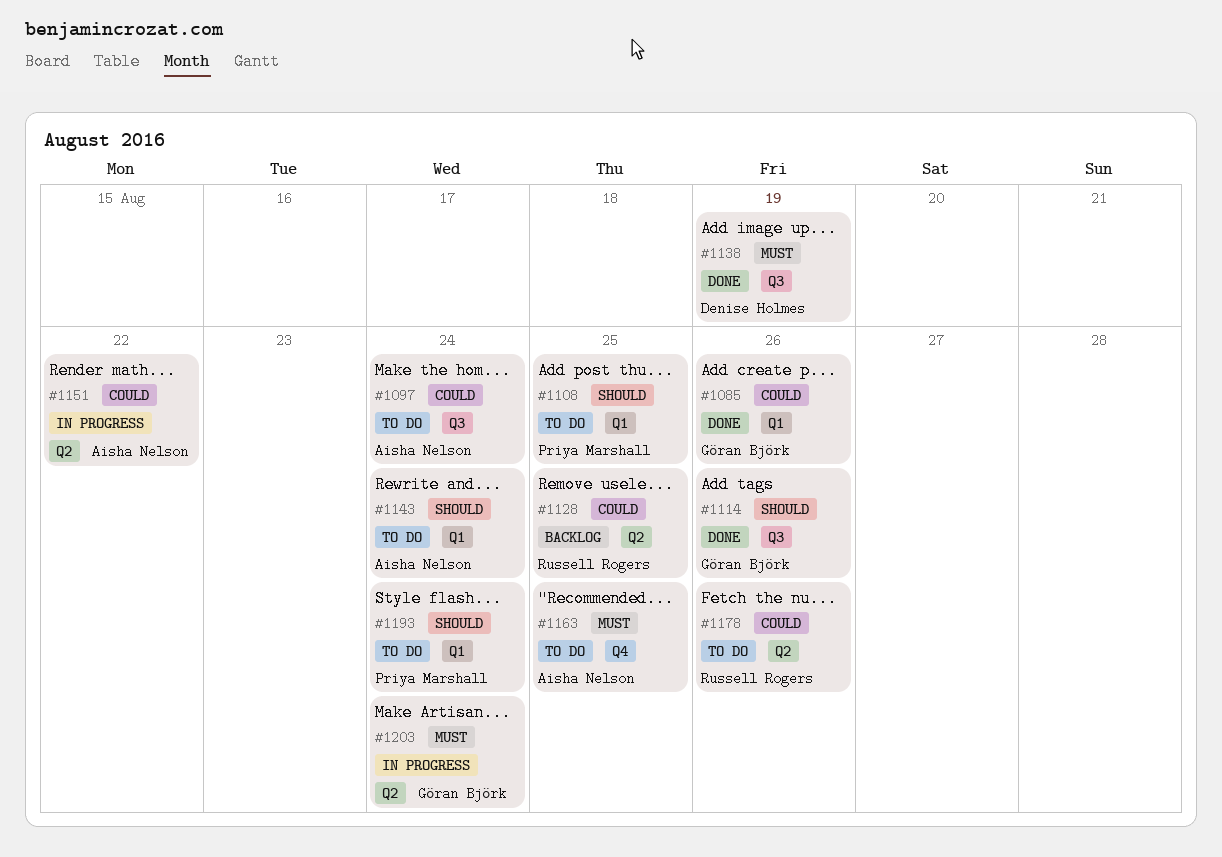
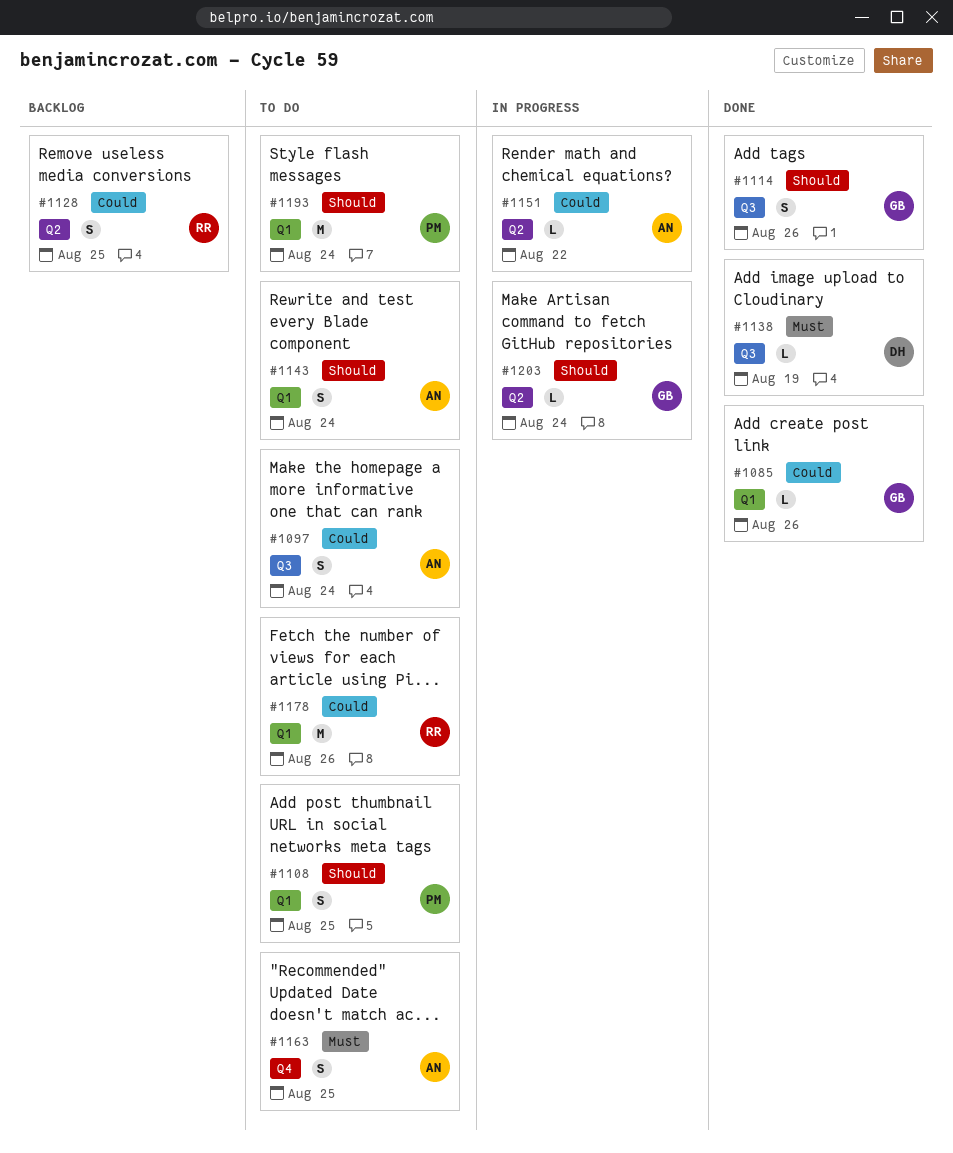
#1178, label: Q2 -> Q1
#1203, priority: Must -> Should

